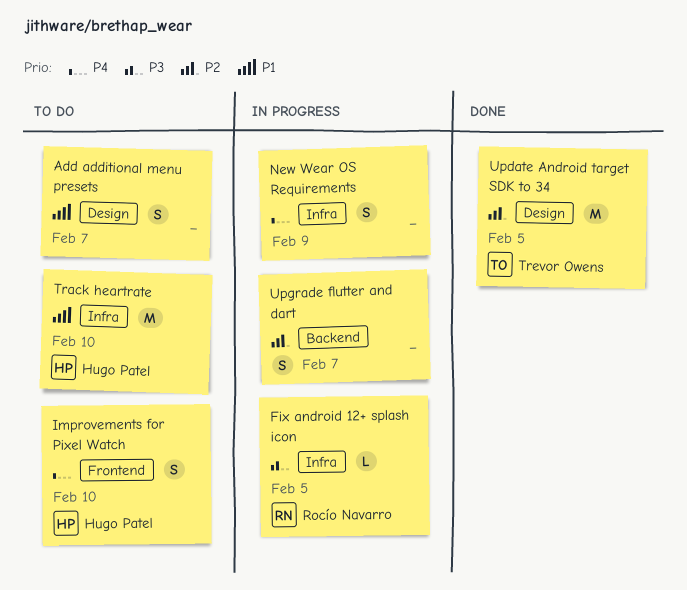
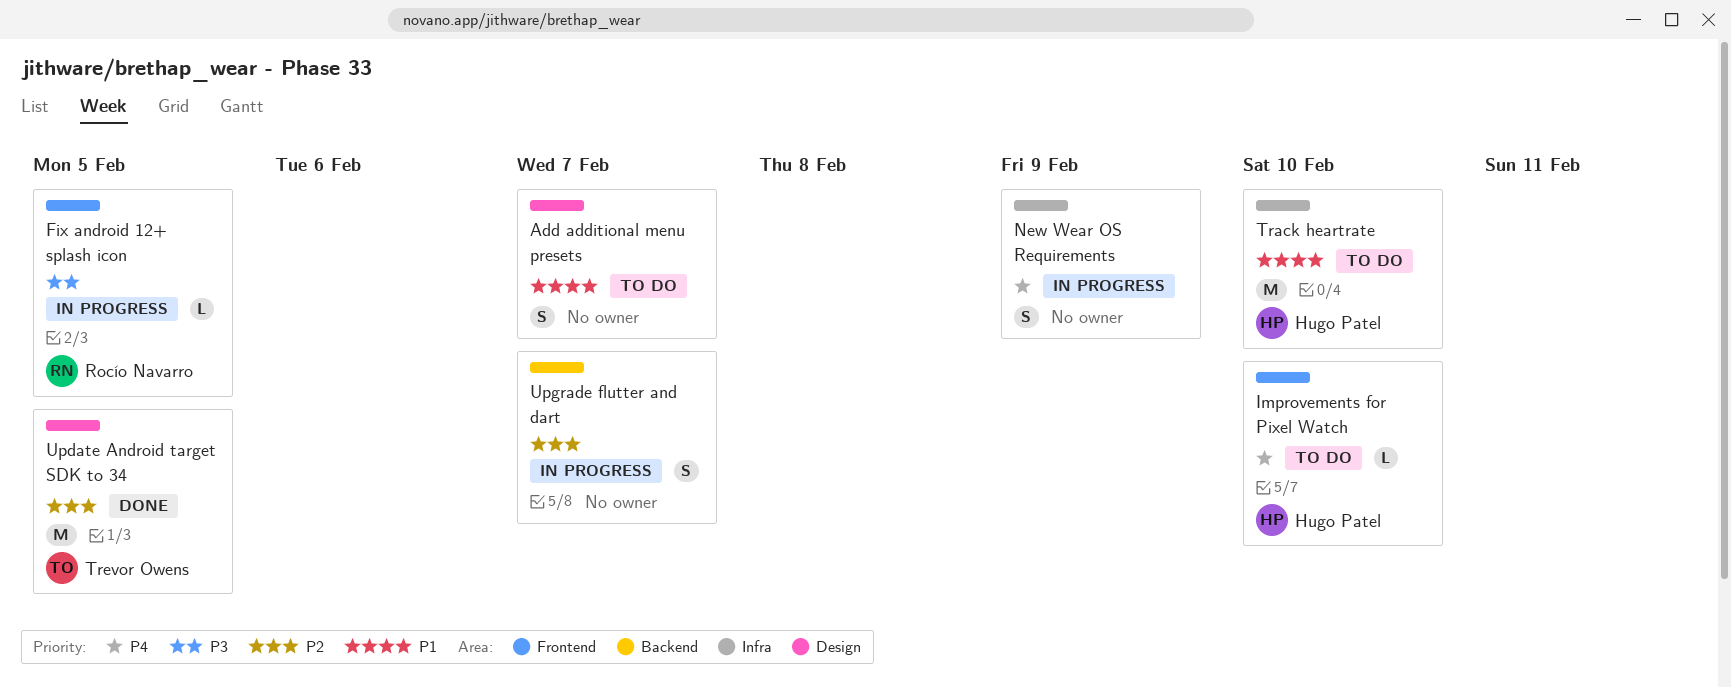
Fix android 12+ splash icon, label: Infra -> Frontend
Improvements for Pixel Watch, estimate: S -> L

